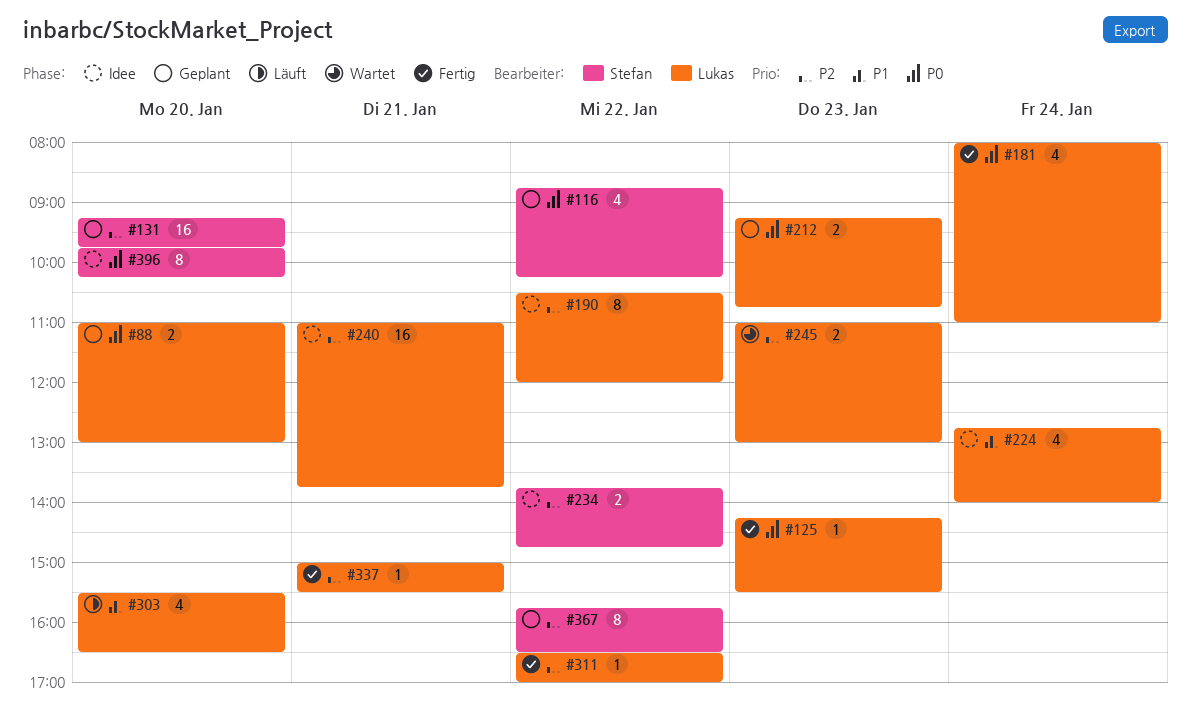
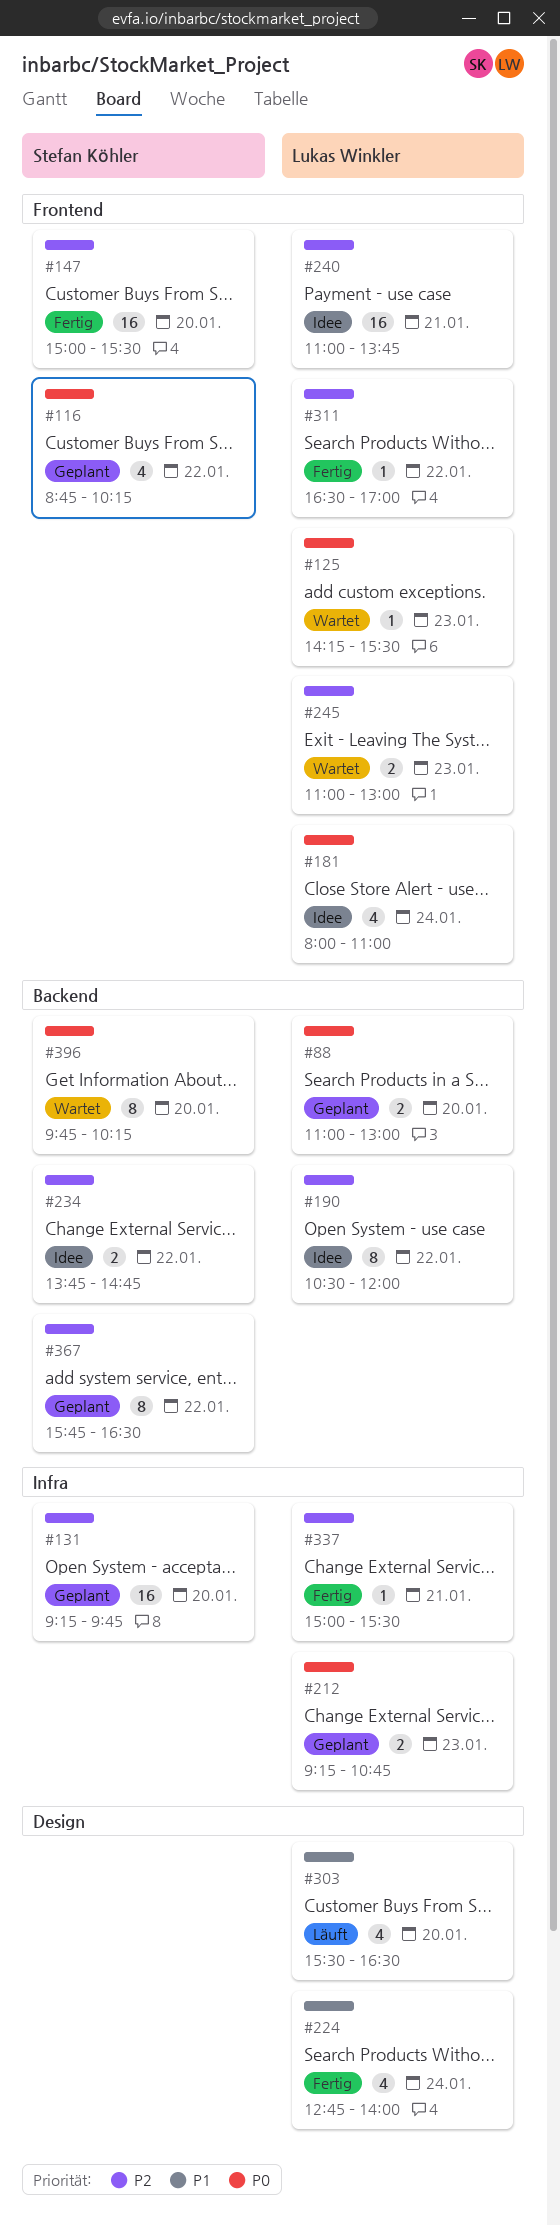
#125, status: Fertig -> Wartet
#147: none -> present
#181, status: Fertig -> Idee
#224, status: Idee -> Fertig
#396, status: Idee -> Wartet

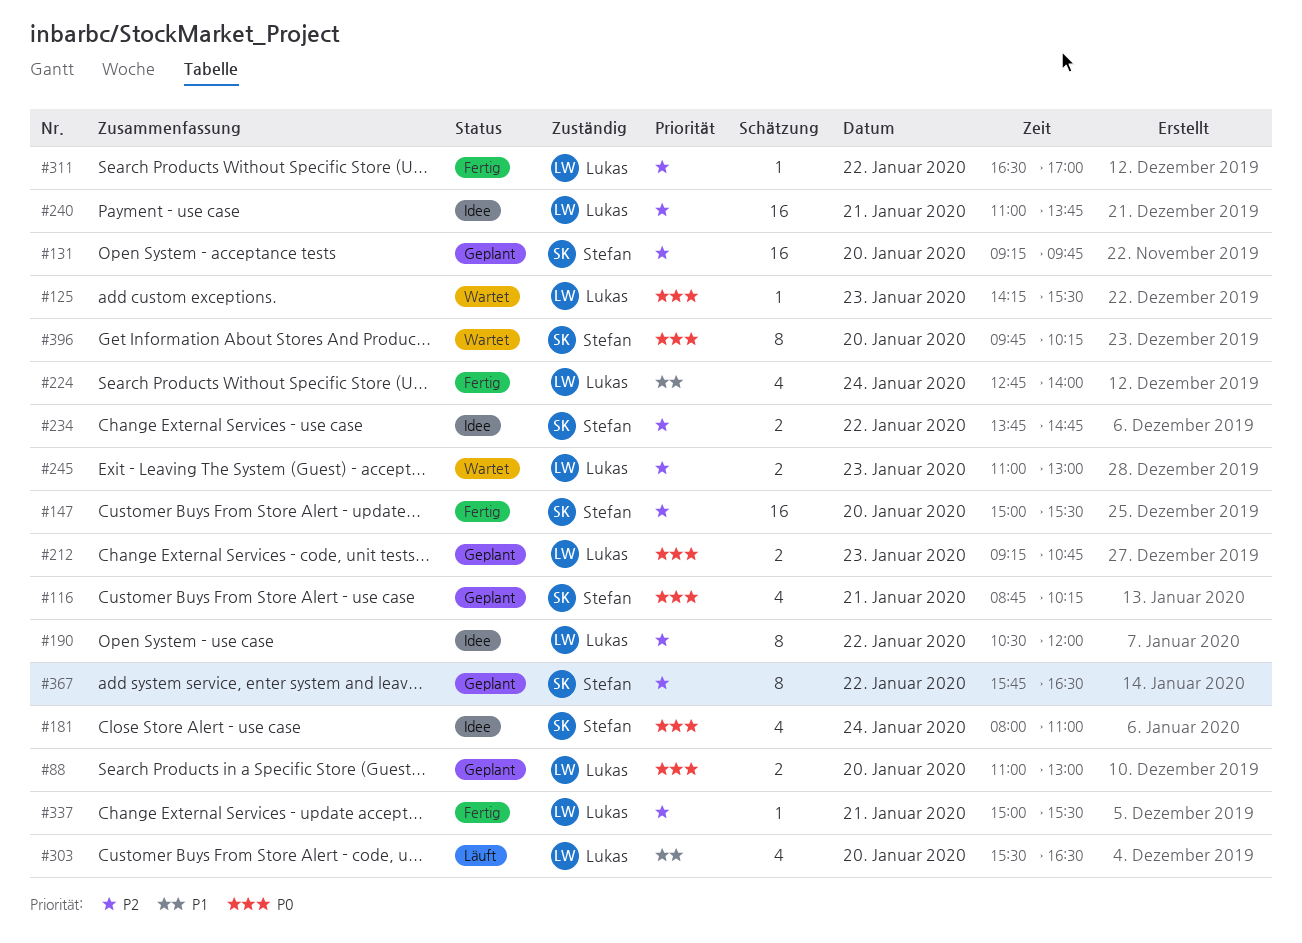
#116, day: Jan 22 -> Jan 21
#181, owner: Lukas Winkler -> Stefan Köhler

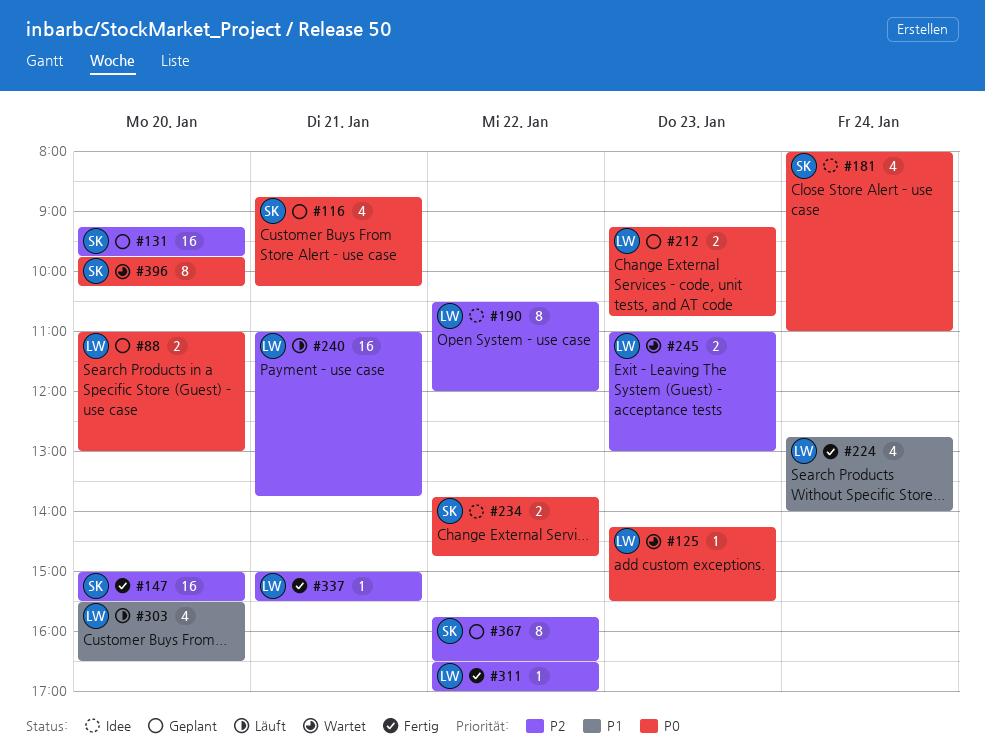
#234, priority: P2 -> P0
#240, status: Idee -> Läuft

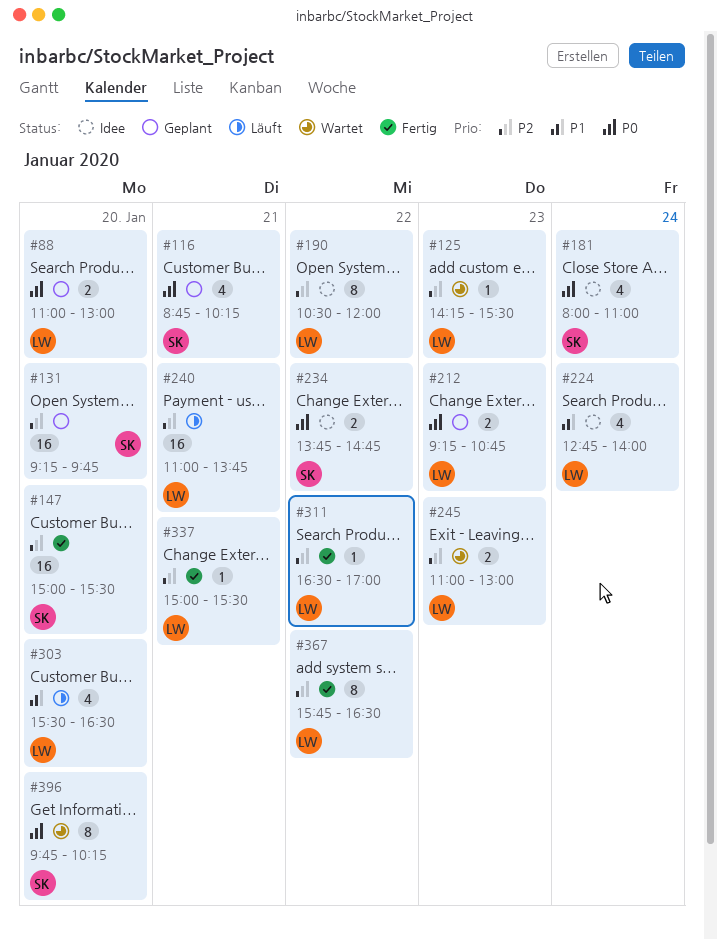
#125, priority: P0 -> P2
#224, status: Fertig -> Idee
#367, status: Geplant -> Fertig
#367, owner: SK -> LW

